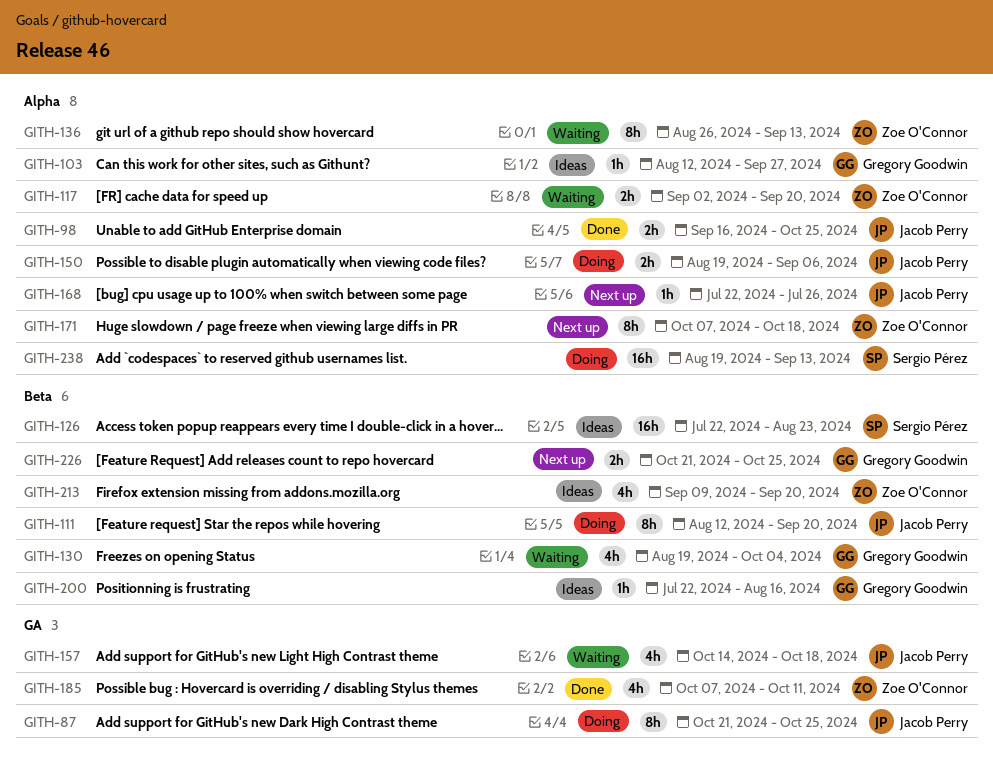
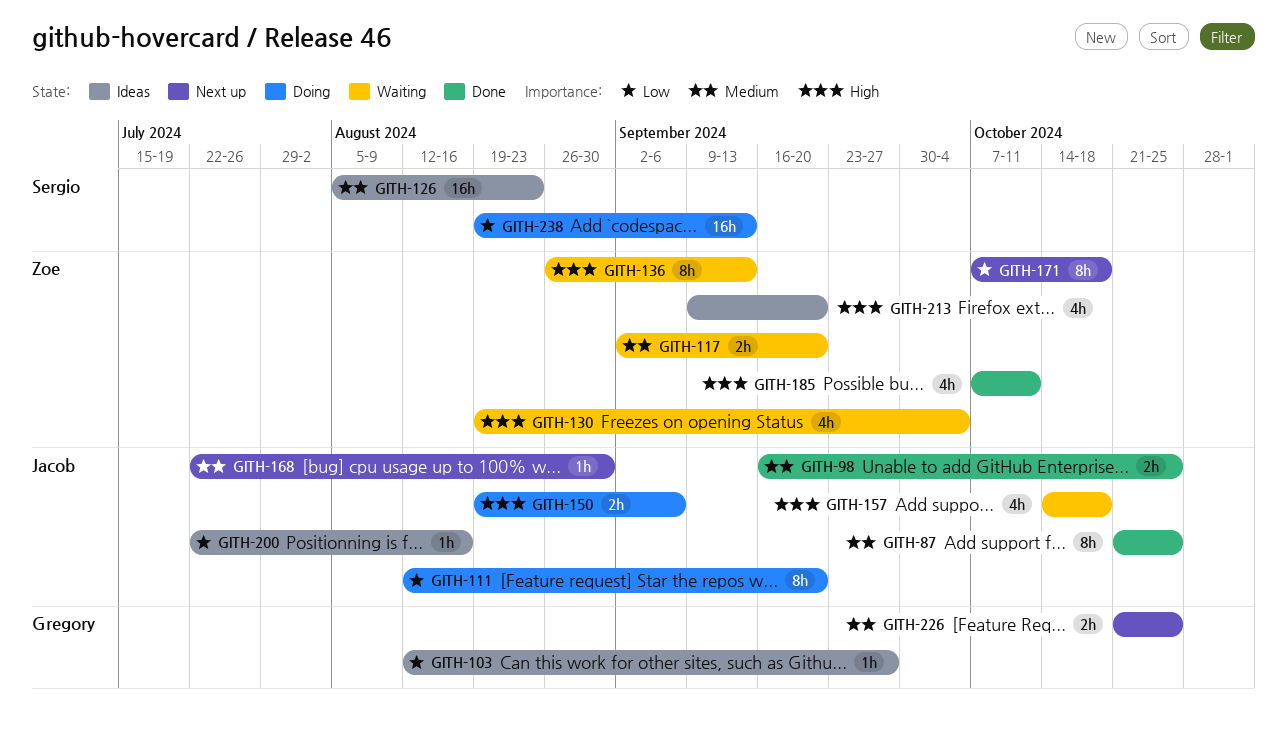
GITH-87, status: Doing -> Done
GITH-126, start: Jul 22 -> Aug 5
GITH-130, owner: Gregory Goodwin -> Zoe O'Connor
GITH-168, due: Jul 26 -> Aug 30
GITH-200, owner: Gregory Goodwin -> Jacob Perry

